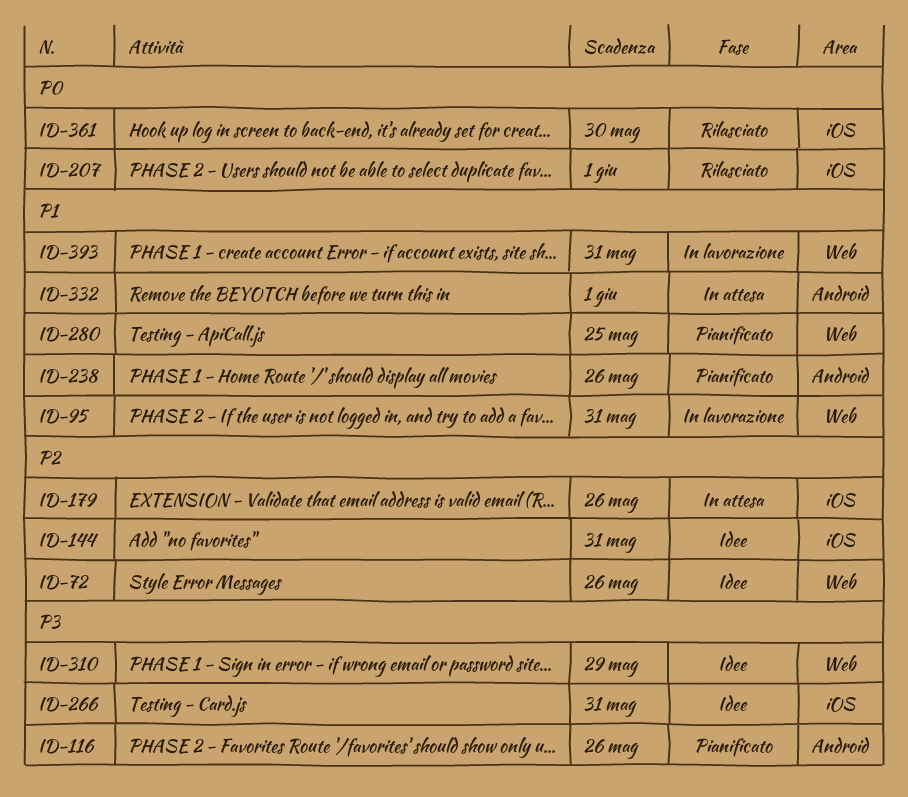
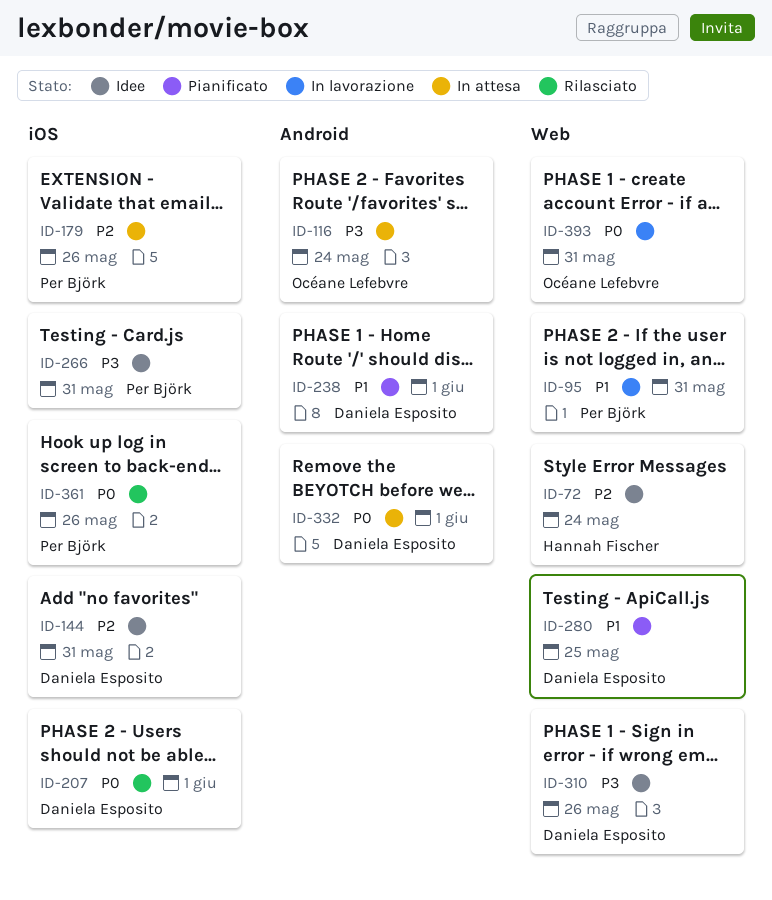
ID-72, due: May 26 -> May 24
ID-116, status: Pianificato -> In attesa
ID-116, due: May 26 -> May 24
ID-238, due: May 26 -> Jun 1
ID-310, due: May 29 -> May 26
ID-332, priority: P1 -> P0
ID-361, due: May 30 -> May 26
ID-393, priority: P1 -> P0

